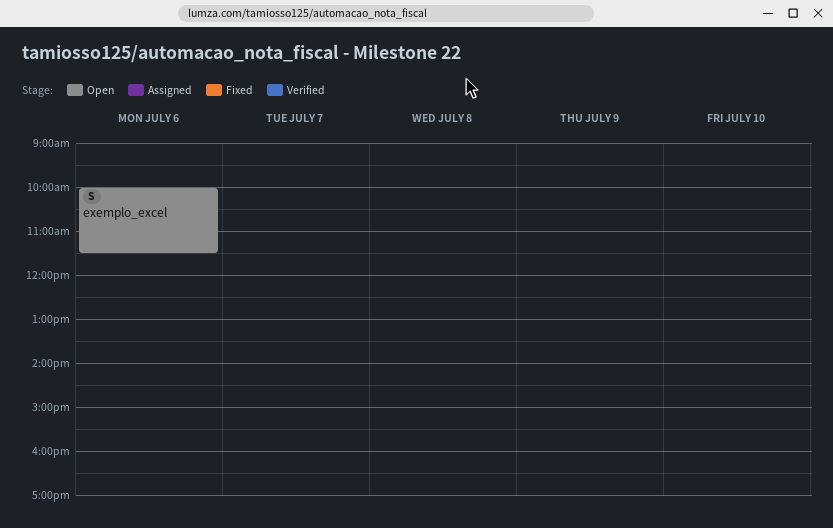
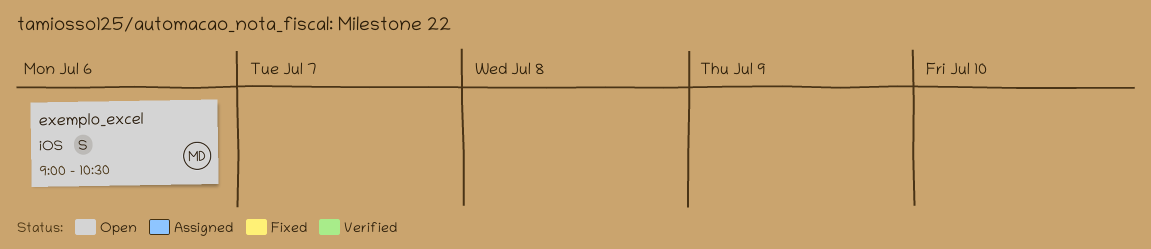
exemplo_excel, begins: 10:00 -> 09:00
exemplo_excel, ends: 11:30 -> 10:30

